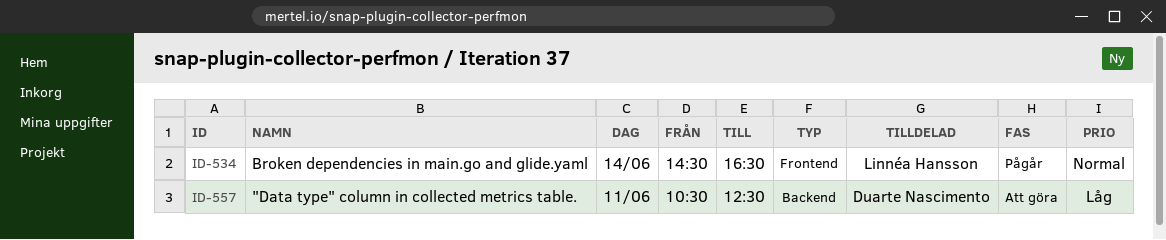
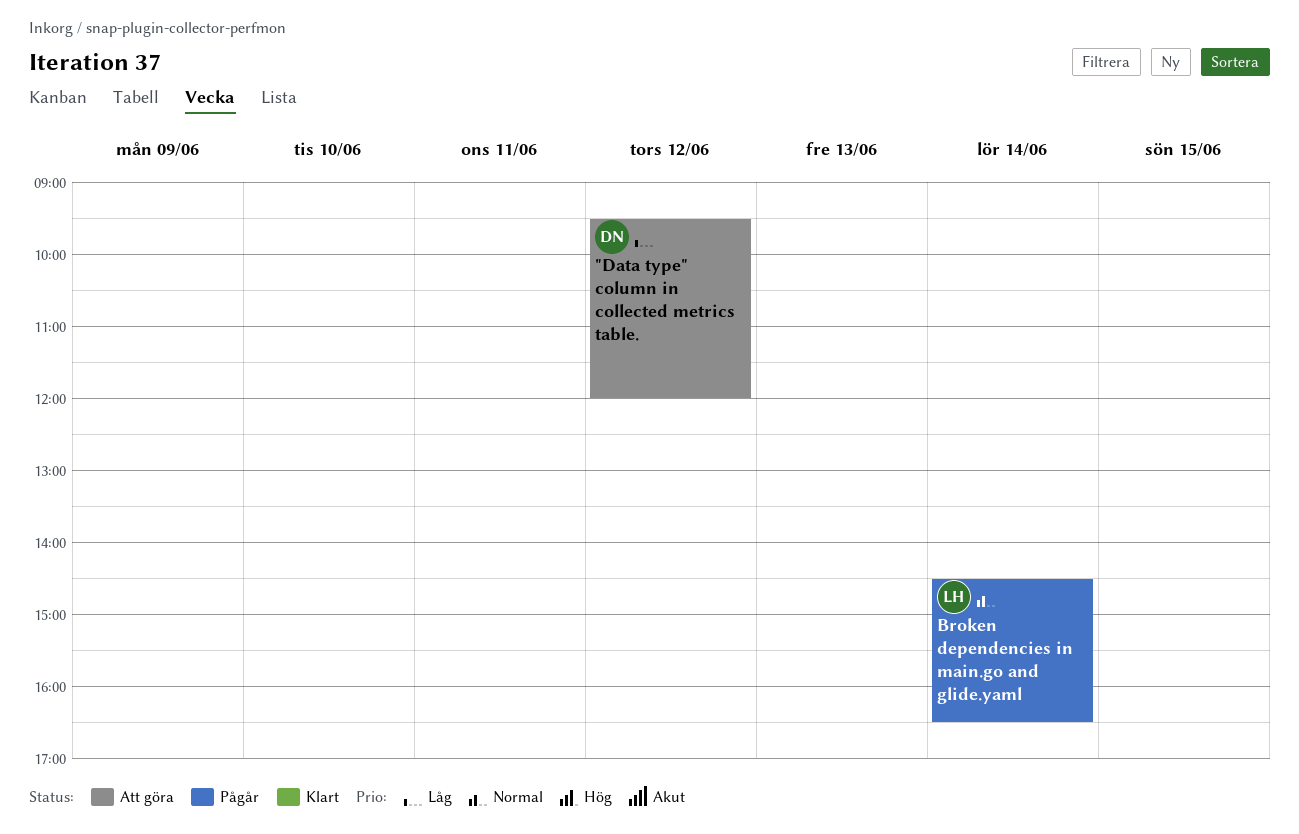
"Data type" column in collected metrics table., day: Jun 11 -> Jun 12
"Data type" column in collected metrics table., begins: 10:30 -> 09:30
"Data type" column in collected metrics table., ends: 12:30 -> 12:00

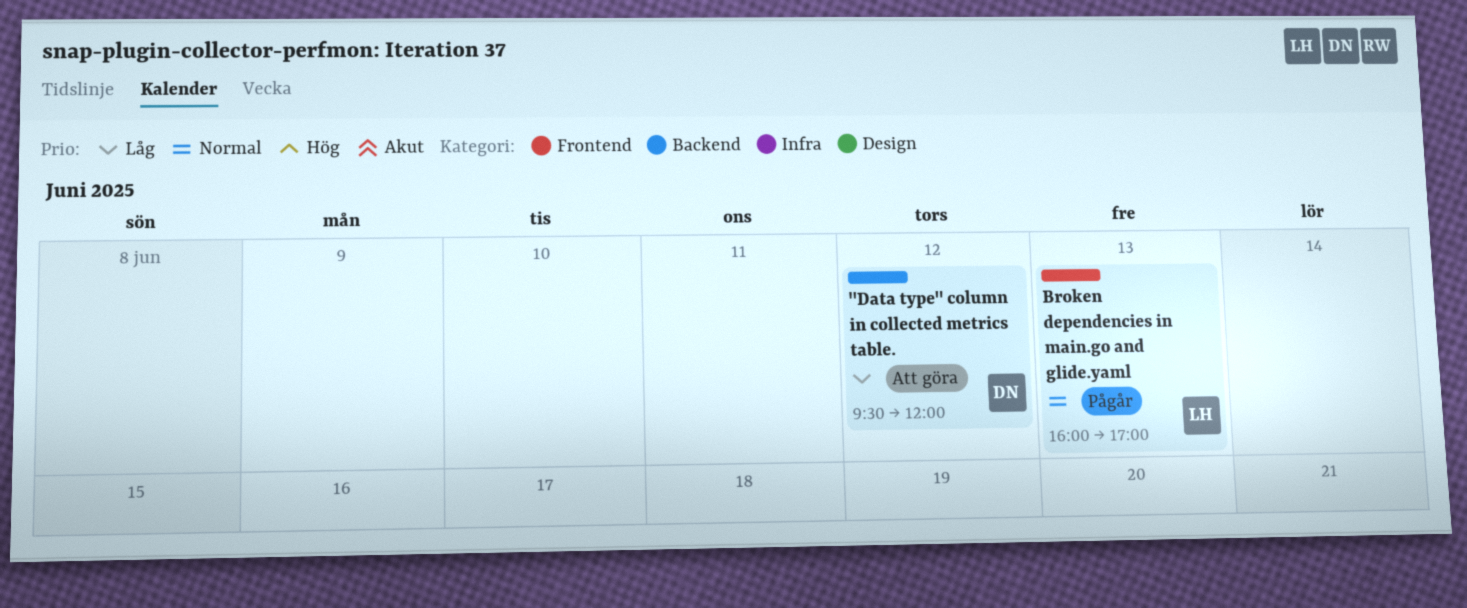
Broken dependencies in main.go and glide.yaml, day: Jun 14 -> Jun 13
Broken dependencies in main.go and glide.yaml, begins: 14:30 -> 16:00
Broken dependencies in main.go and glide.yaml, ends: 16:30 -> 17:00

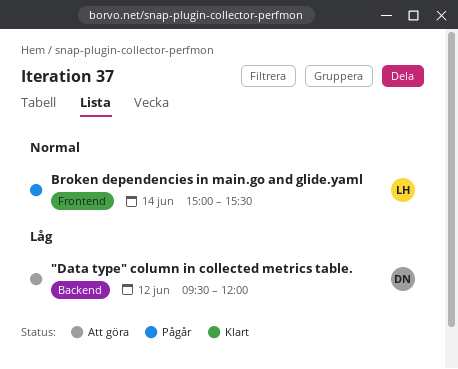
Broken dependencies in main.go and glide.yaml, day: Jun 13 -> Jun 14
Broken dependencies in main.go and glide.yaml, begins: 16:00 -> 15:00
Broken dependencies in main.go and glide.yaml, ends: 17:00 -> 15:30

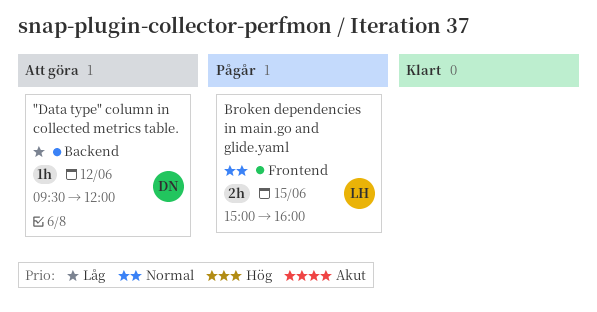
Broken dependencies in main.go and glide.yaml, day: Jun 14 -> Jun 15
Broken dependencies in main.go and glide.yaml, ends: 15:30 -> 16:00

